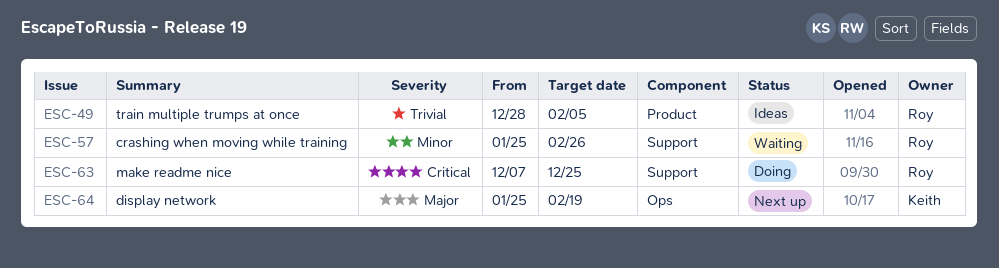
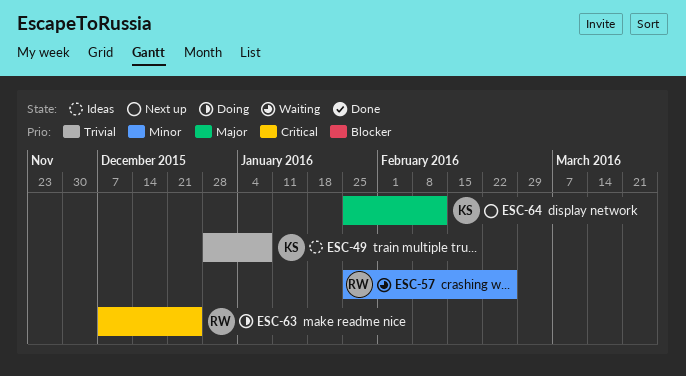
ESC-49, owner: Roy -> Keith
ESC-49, due: Feb 5 -> Jan 8
ESC-64, due: Feb 19 -> Feb 12

